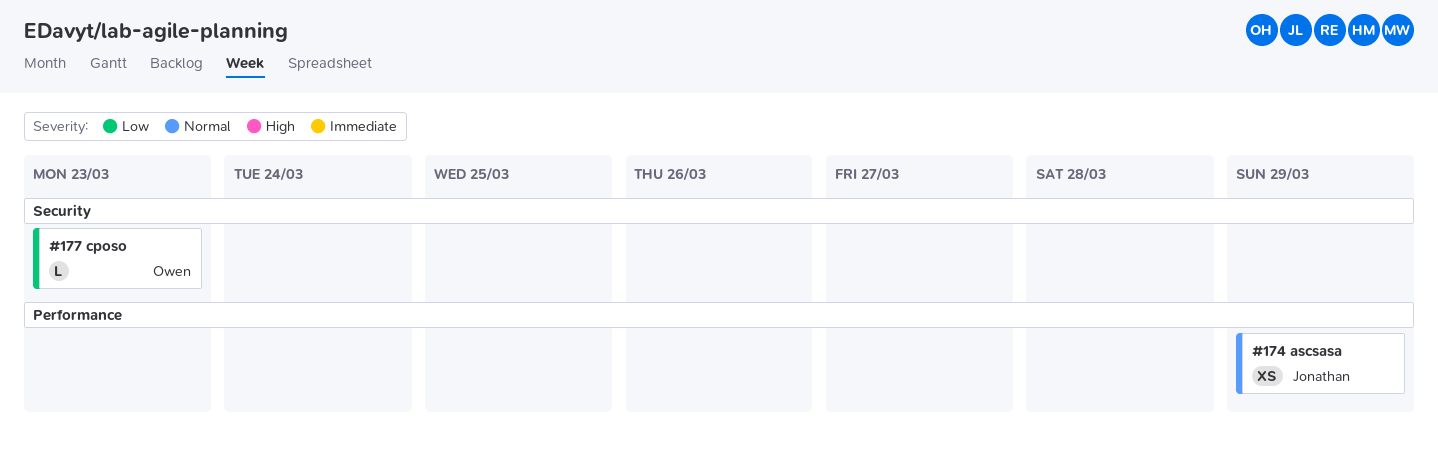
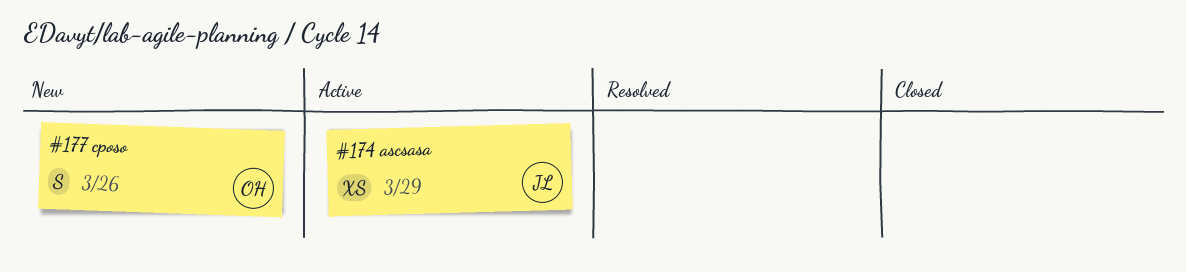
#177, estimate: L -> S
#177, due: Mar 23 -> Mar 26

